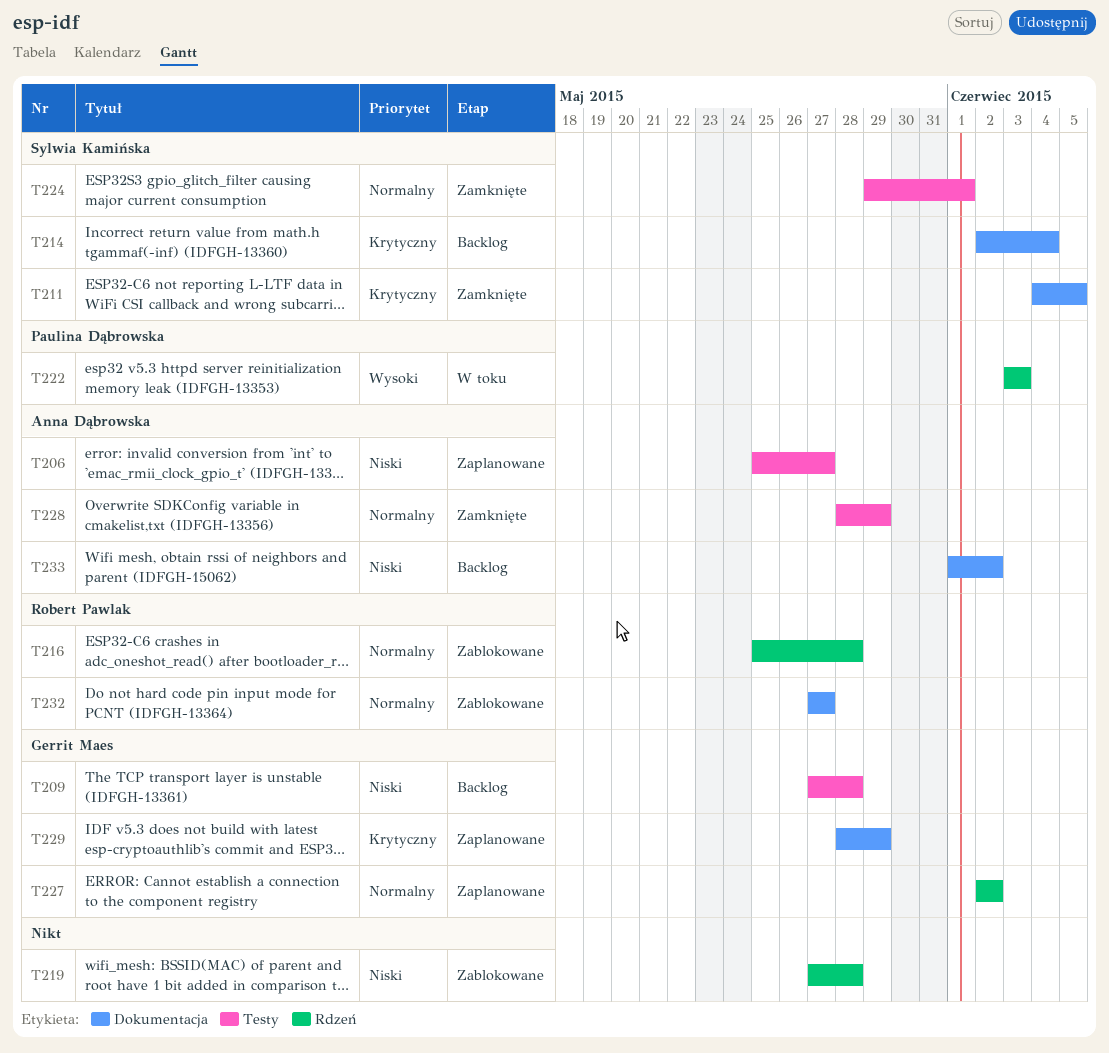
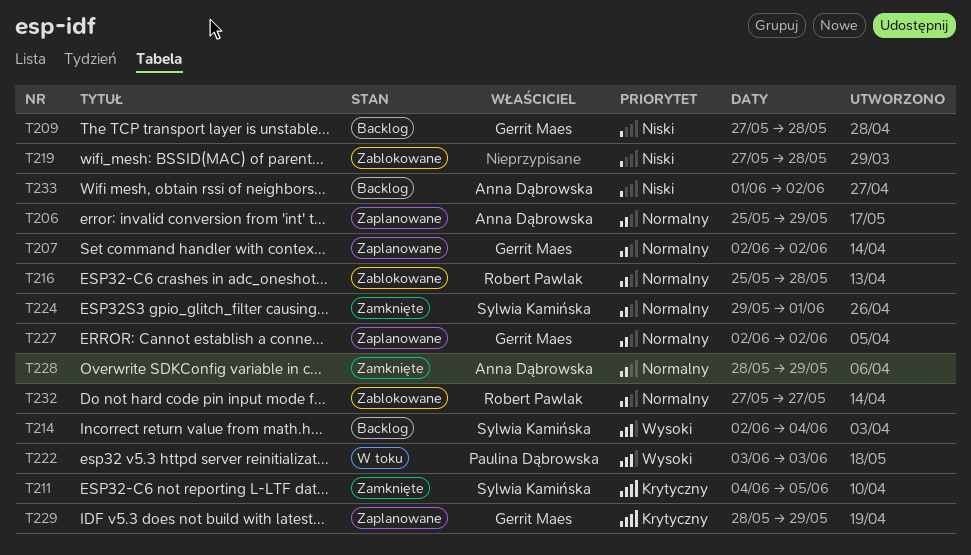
T206, priority: Niski -> Normalny
T206, due: May 27 -> May 29
T207: none -> present
T214, priority: Krytyczny -> Wysoki

